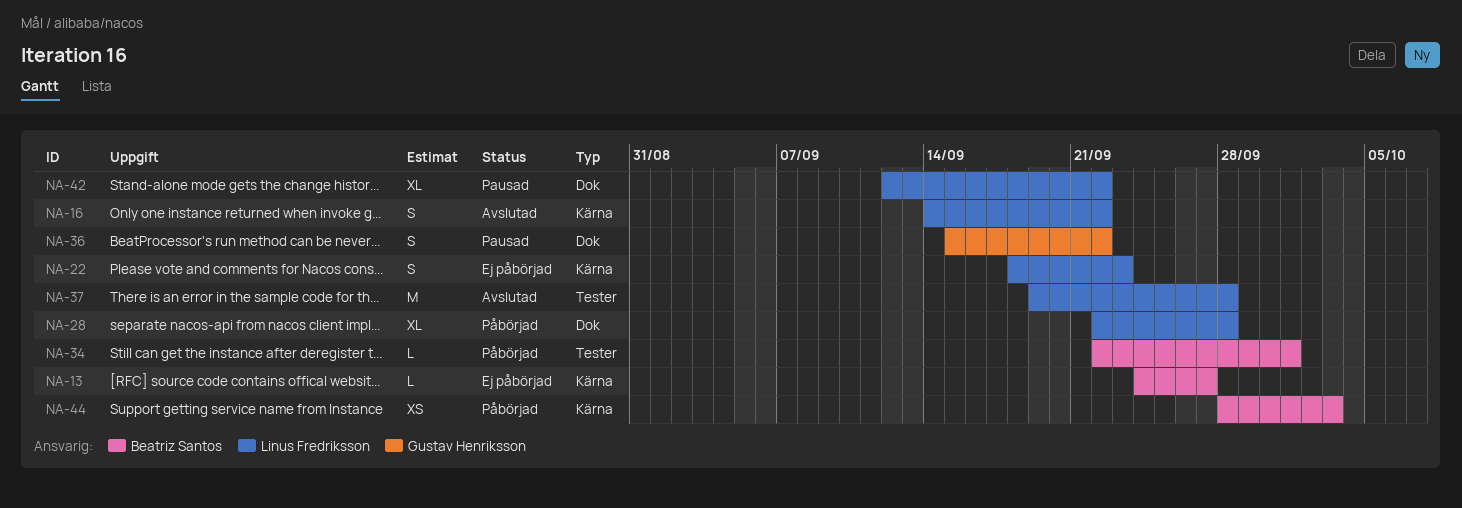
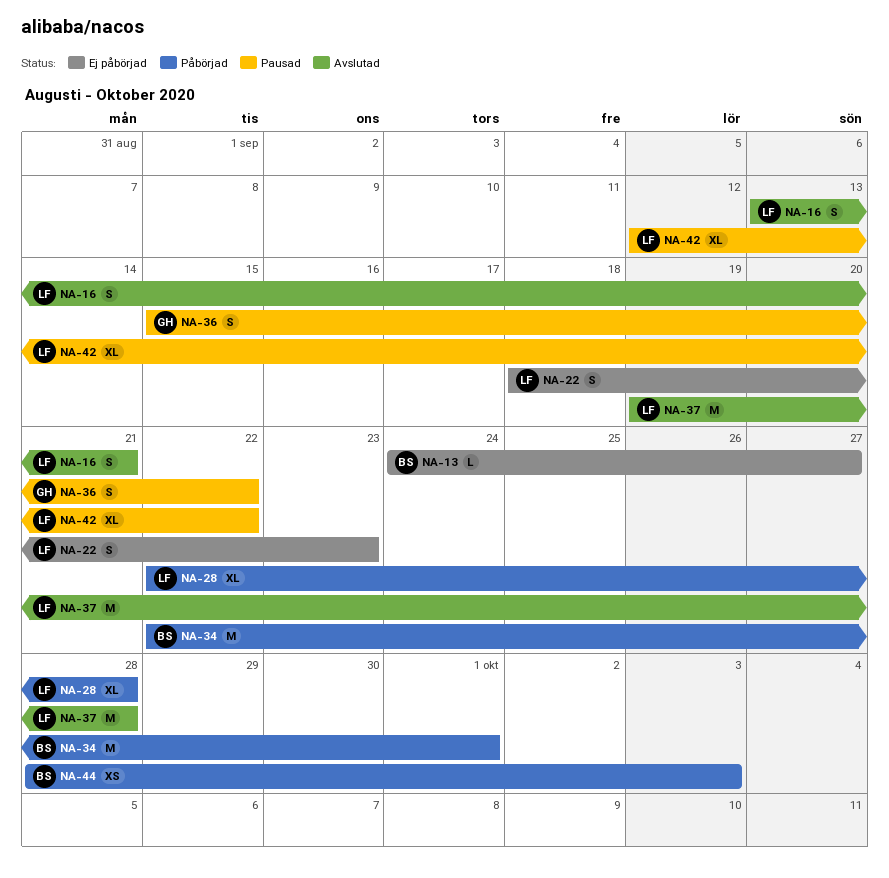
NA-16, start: Sep 14 -> Sep 13
NA-16, due: Sep 22 -> Sep 21
NA-34, estimate: L -> M

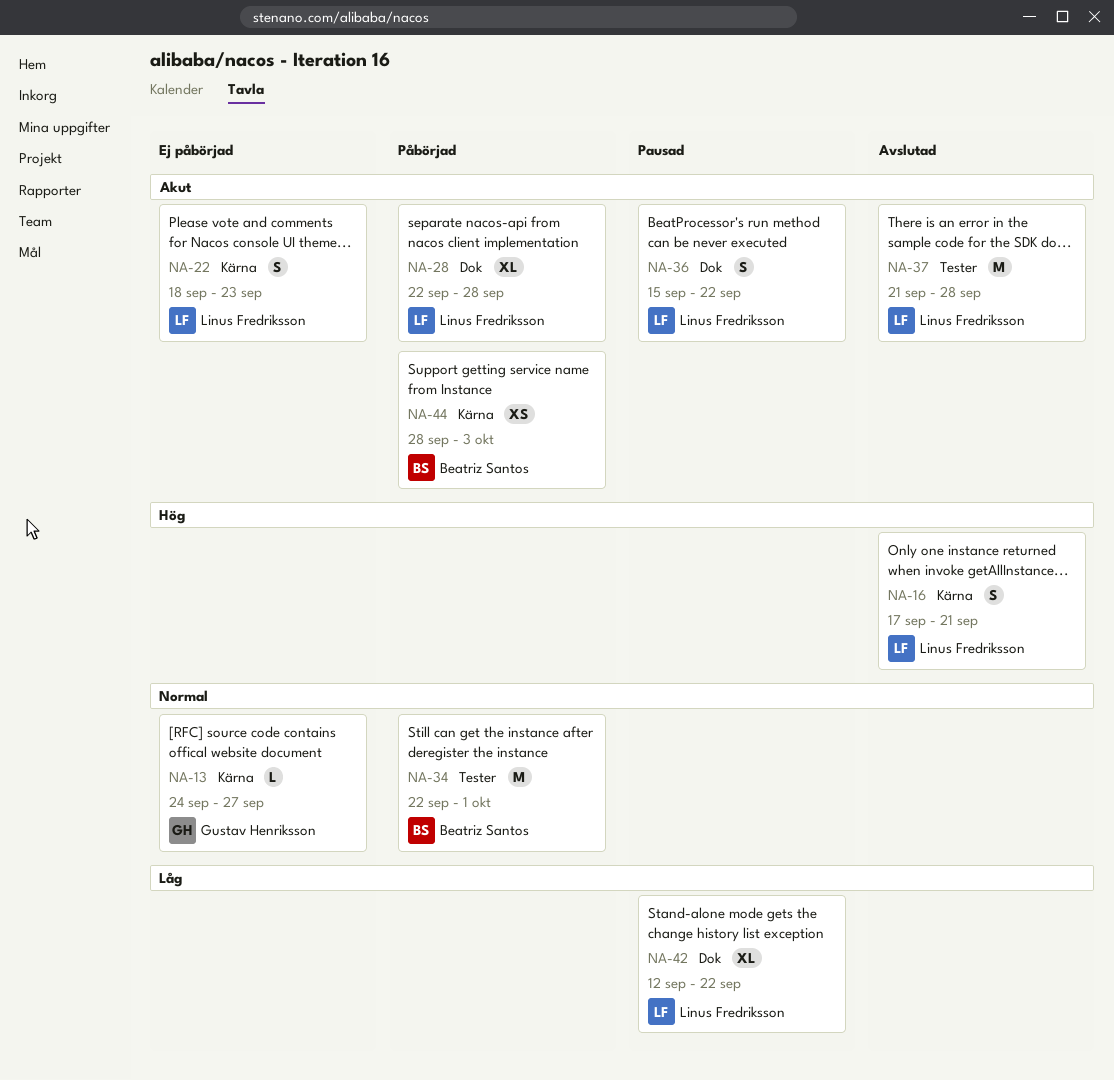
NA-13, owner: Beatriz Santos -> Gustav Henriksson
NA-16, start: Sep 13 -> Sep 17
NA-36, owner: Gustav Henriksson -> Linus Fredriksson
NA-37, start: Sep 19 -> Sep 21

